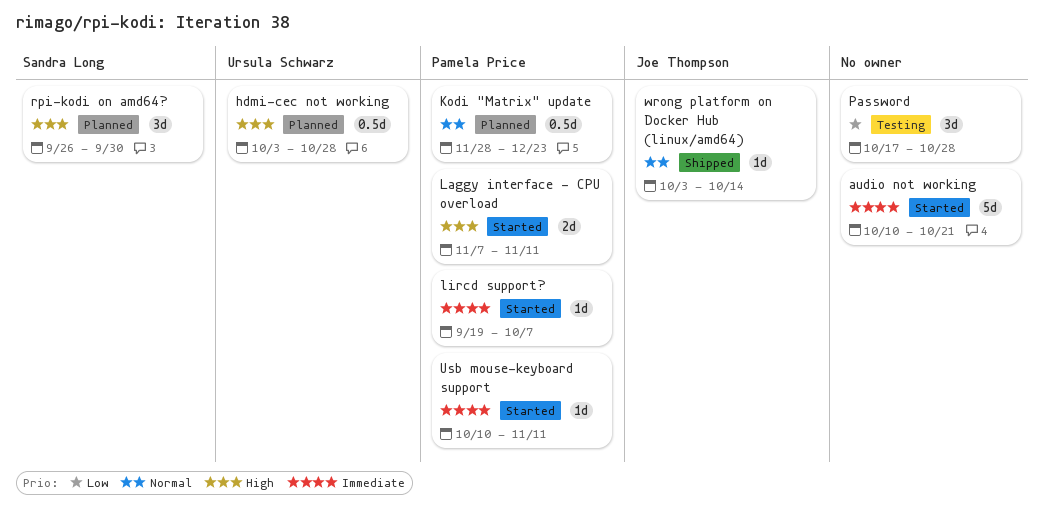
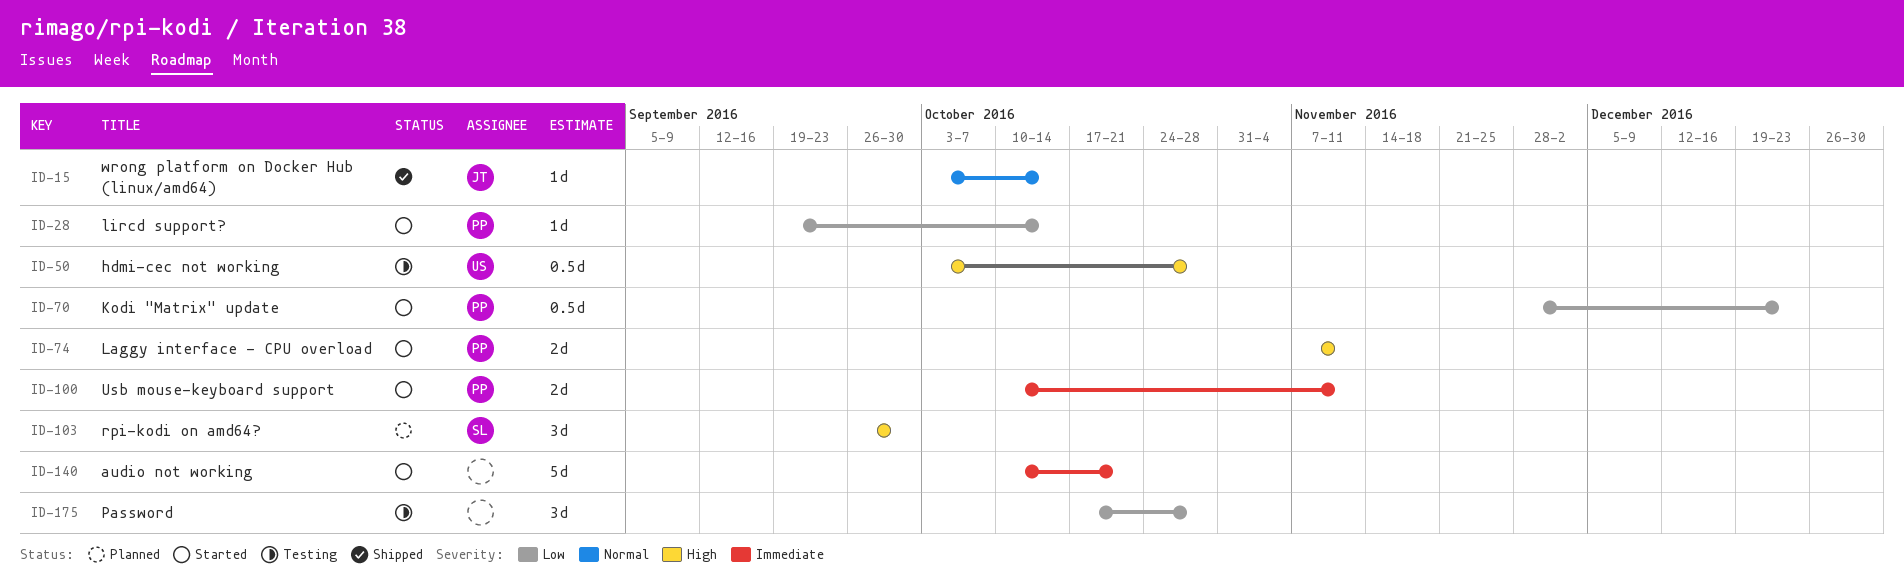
hdmi-cec not working, status: Planned -> Testing
Kodi "Matrix" update, status: Planned -> Started
Kodi "Matrix" update, priority: Normal -> Low
lircd support?, priority: Immediate -> Low
lircd support?, due: Oct 7 -> Oct 14
Usb mouse-keyboard support, estimate: 1d -> 2d

